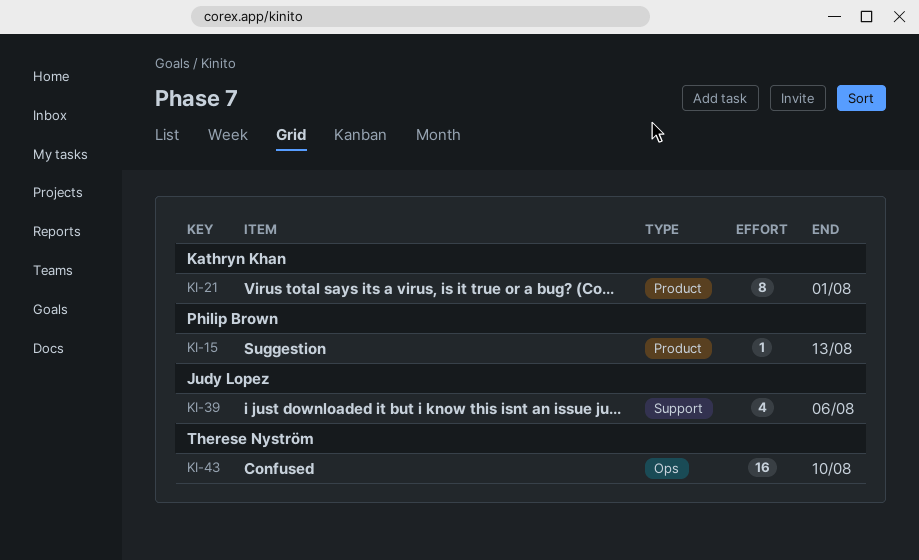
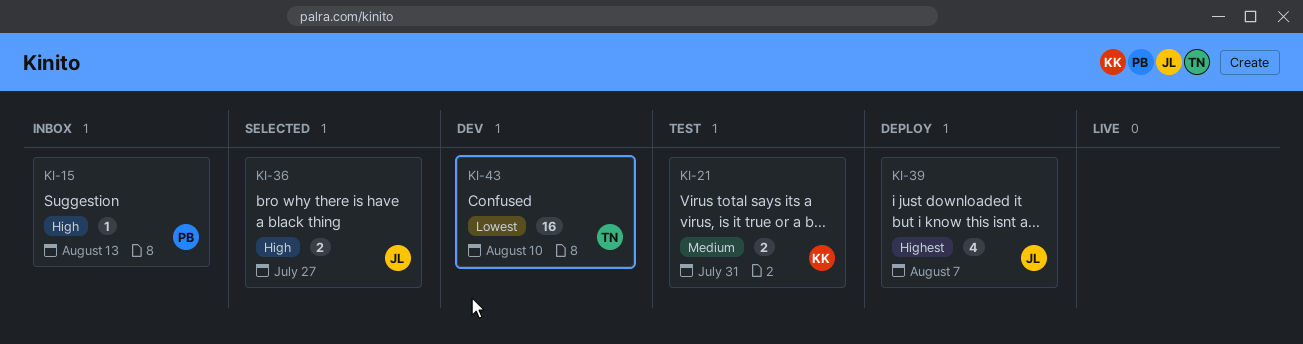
KI-21, estimate: 8 -> 2
KI-21, due: Aug 1 -> Jul 31
KI-36: none -> present
KI-39, due: Aug 6 -> Aug 7

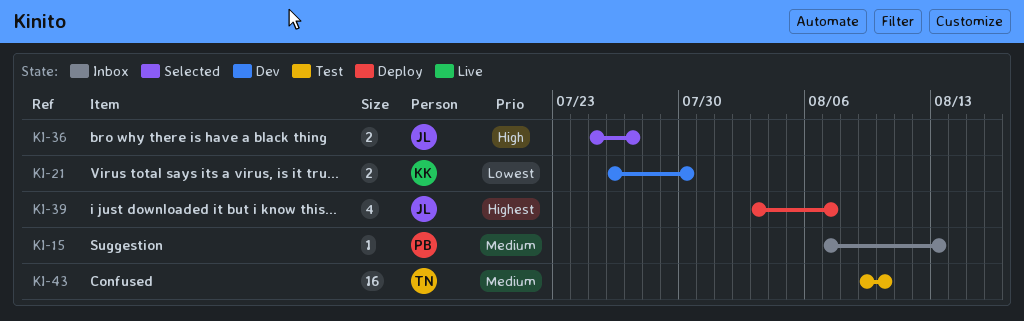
KI-15, priority: High -> Medium
KI-21, status: Test -> Dev
KI-21, priority: Medium -> Lowest
KI-21, due: Jul 31 -> Jul 30
KI-43, status: Dev -> Test
KI-43, priority: Lowest -> Medium

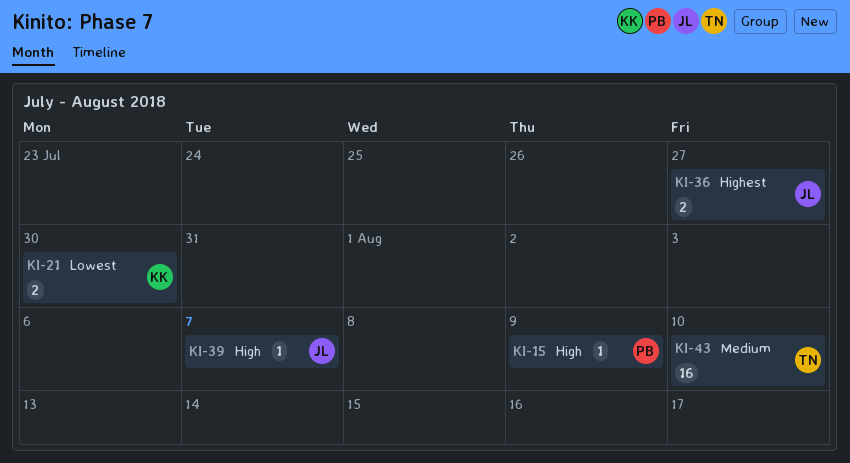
KI-15, priority: Medium -> High
KI-15, due: Aug 13 -> Aug 9
KI-36, priority: High -> Highest
KI-39, priority: Highest -> High
KI-39, estimate: 4 -> 1

